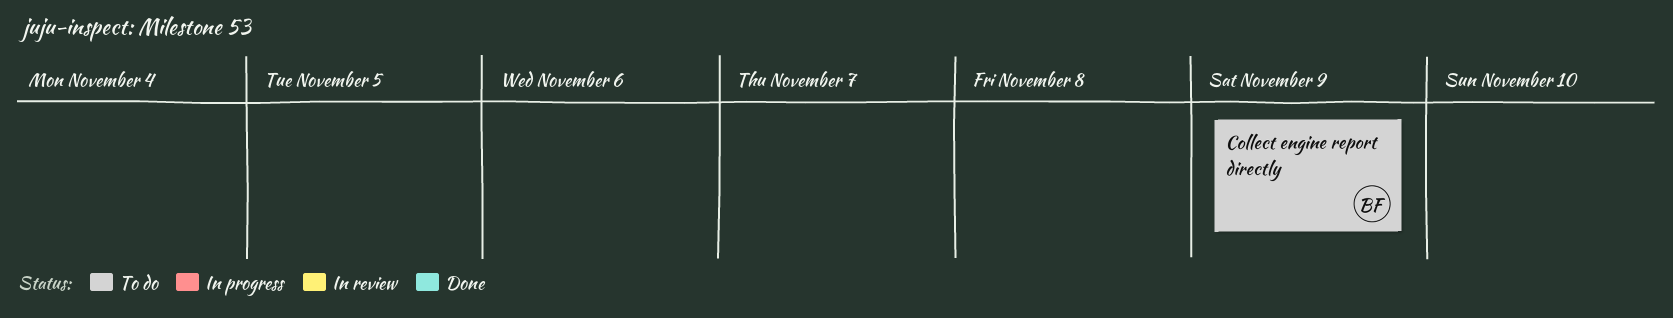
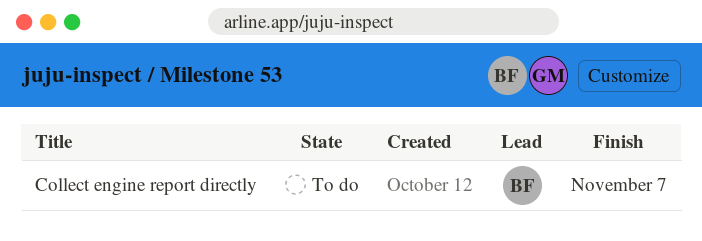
Collect engine report directly, due: Nov 9 -> Nov 7

